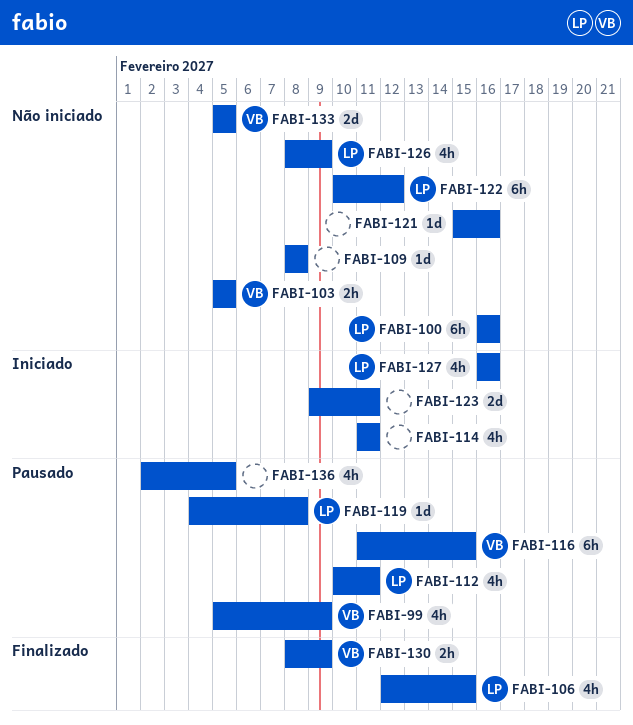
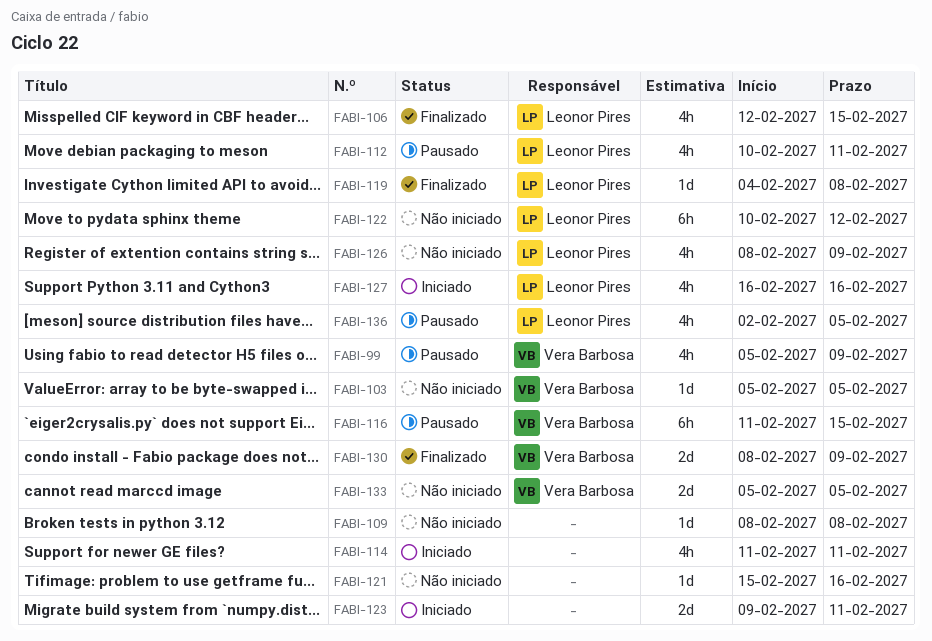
FABI-100: present -> none
FABI-103, estimate: 2h -> 1d
FABI-119, status: Pausado -> Finalizado
FABI-130, estimate: 2h -> 2d
FABI-136, owner: none -> Leonor Pires

